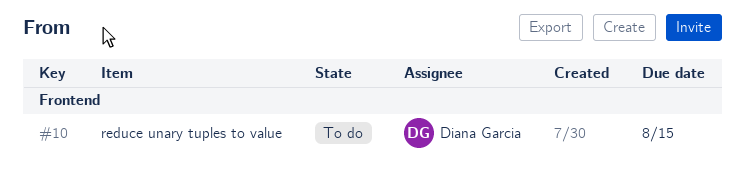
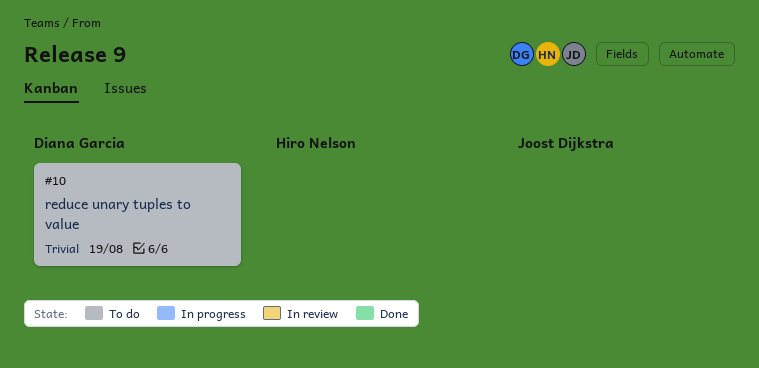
#10, due: Aug 15 -> Aug 19

